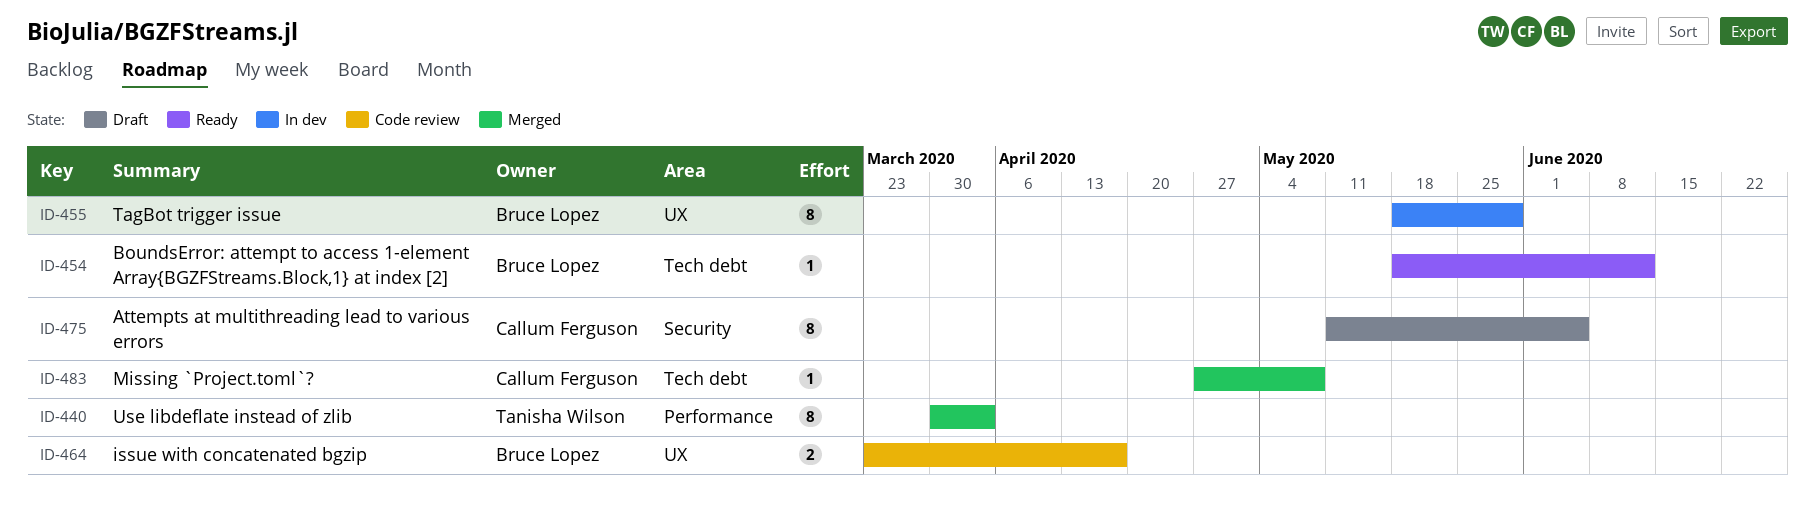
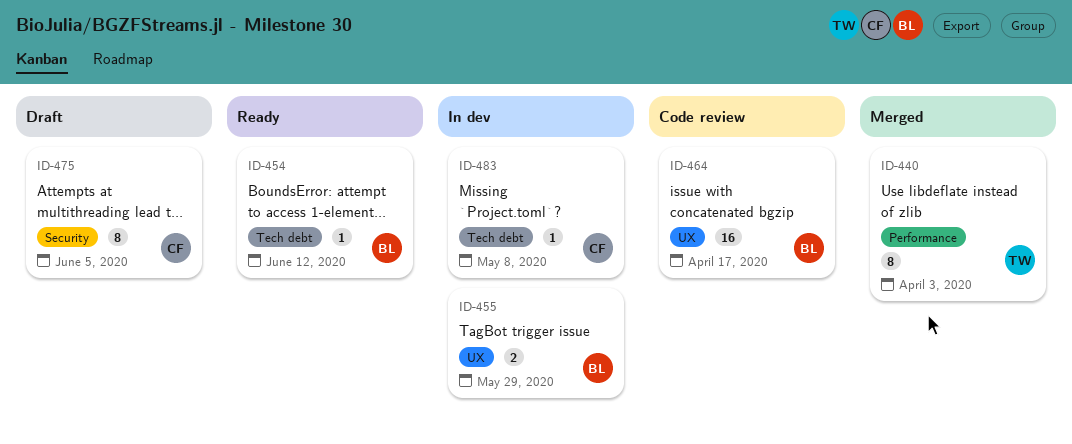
ID-455, estimate: 8 -> 2
ID-464, estimate: 2 -> 16
ID-483, status: Merged -> In dev

